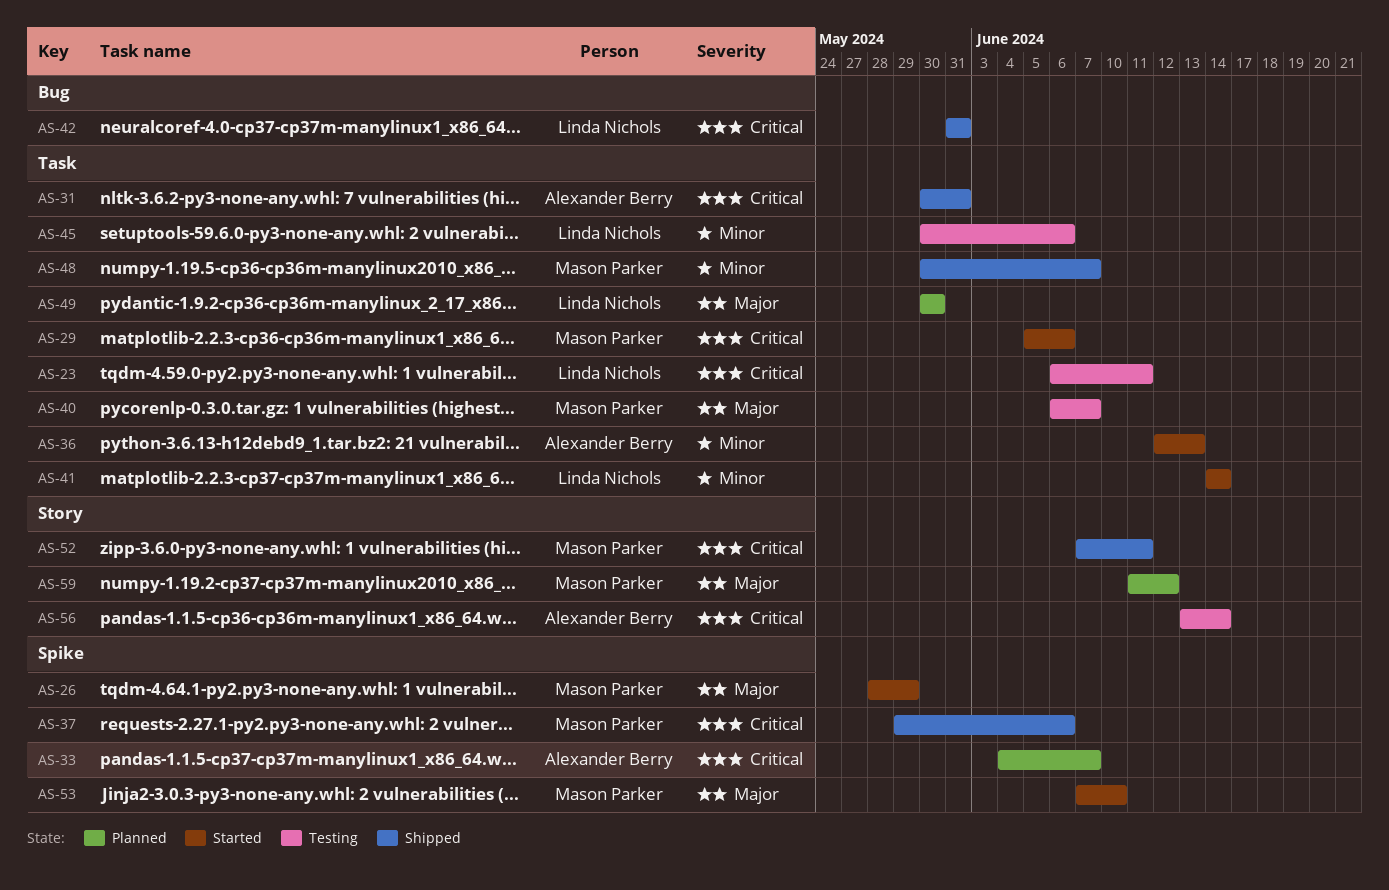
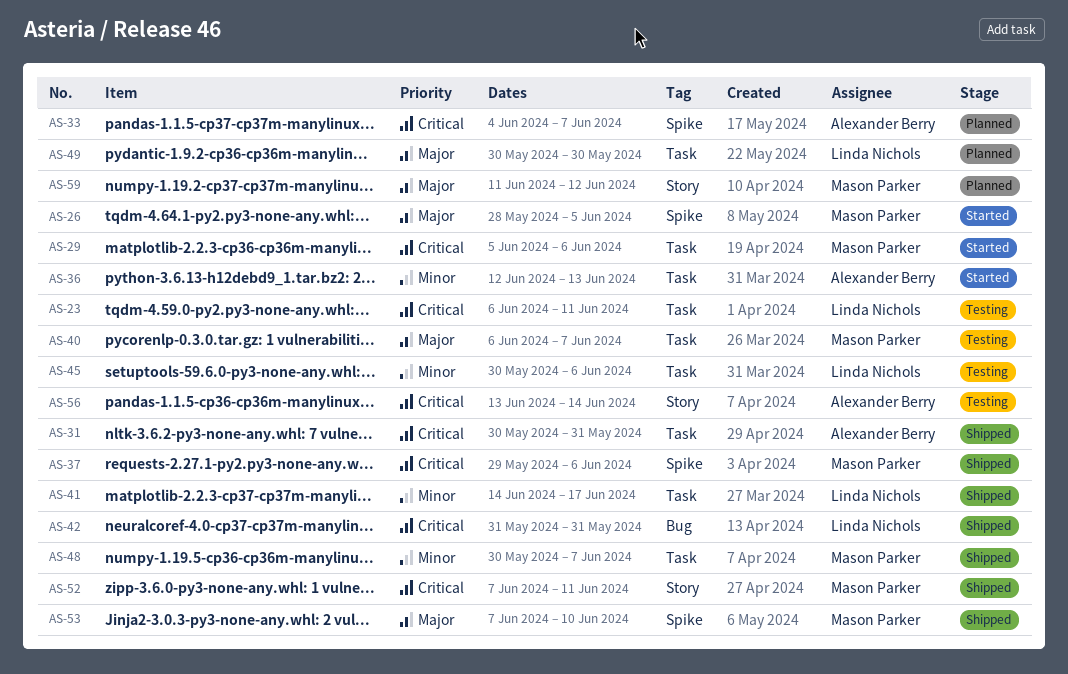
AS-26, due: May 29 -> Jun 5
AS-41, status: Started -> Shipped
AS-41, due: Jun 14 -> Jun 17
AS-53, status: Started -> Shipped

